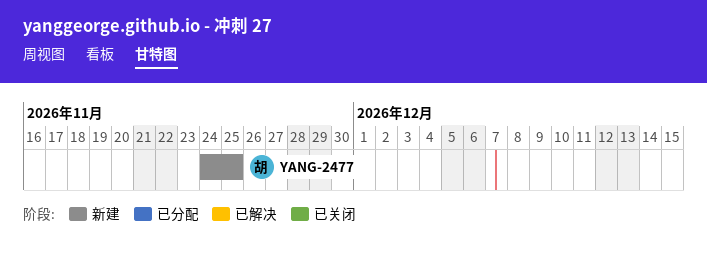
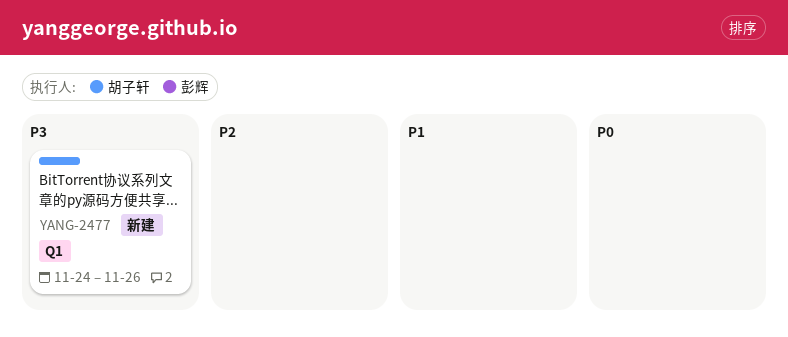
YANG-2477, due: Nov 25 -> Nov 26

